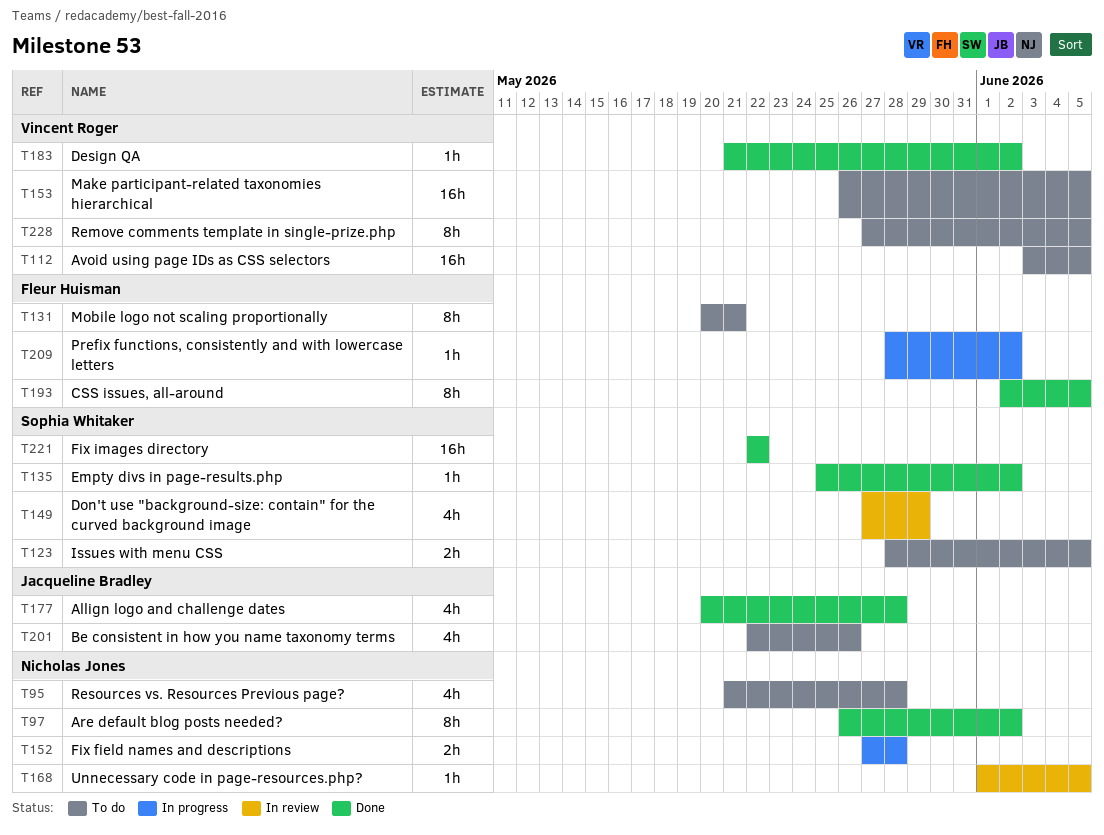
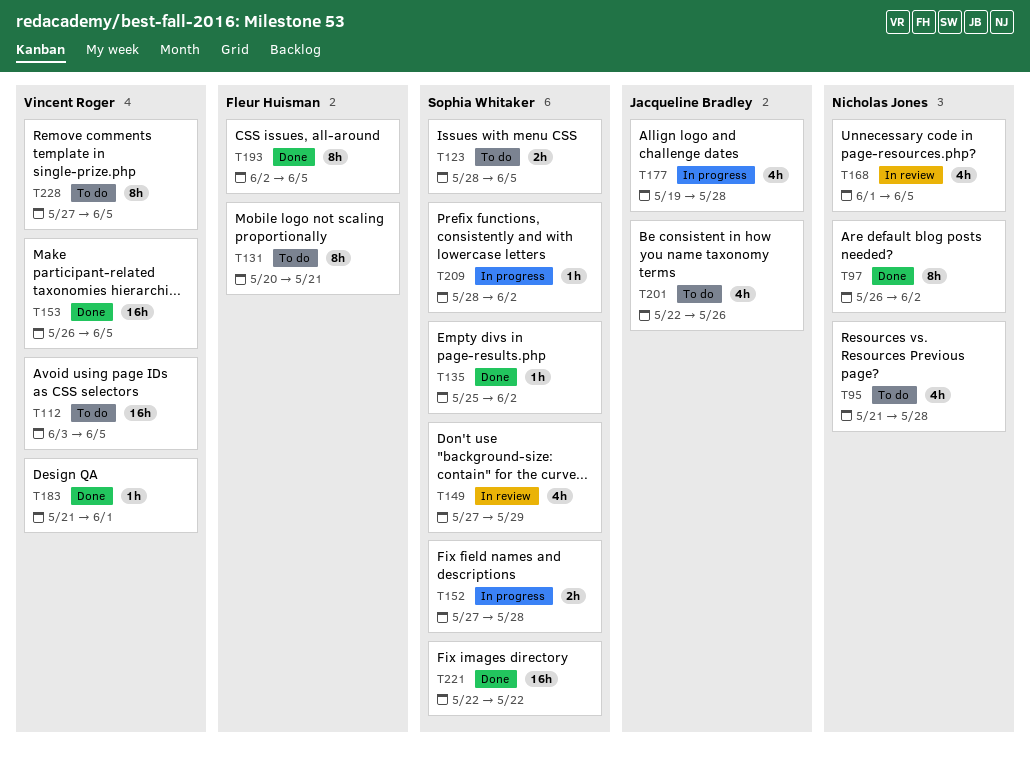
T152, owner: Nicholas Jones -> Sophia Whitaker
T153, status: To do -> Done
T168, estimate: 1h -> 4h
T177, status: Done -> In progress
T177, start: May 20 -> May 19
T183, due: Jun 2 -> Jun 1
T209, owner: Fleur Huisman -> Sophia Whitaker

